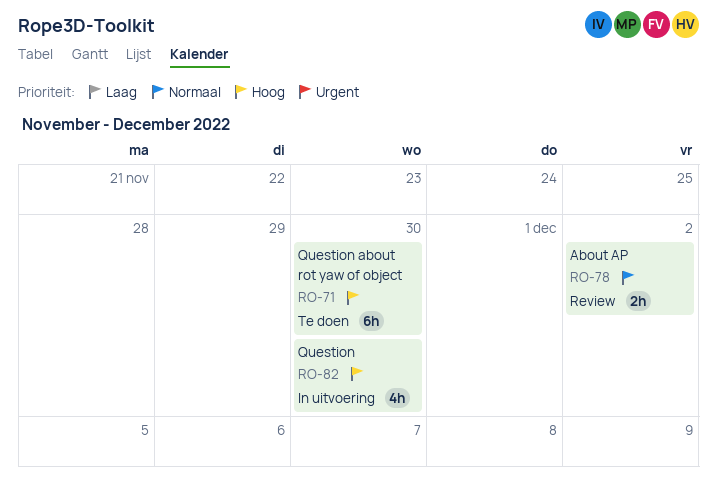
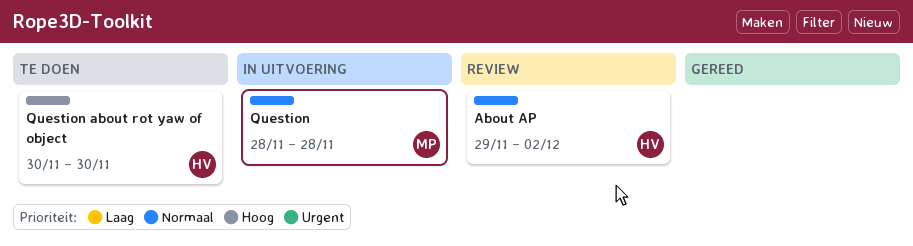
Question, priority: Hoog -> Normaal
Question, due: Nov 30 -> Nov 28

